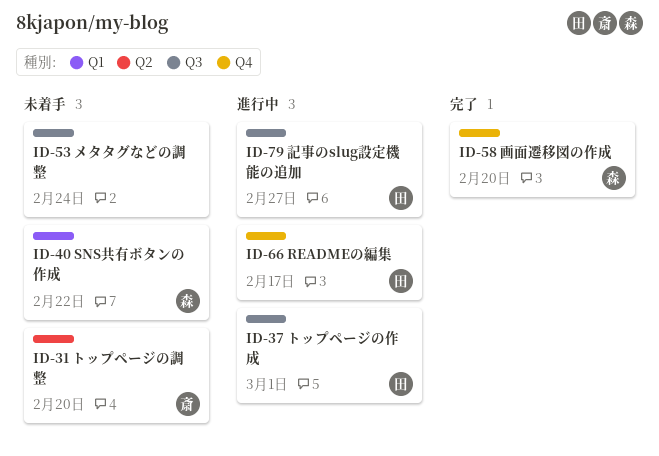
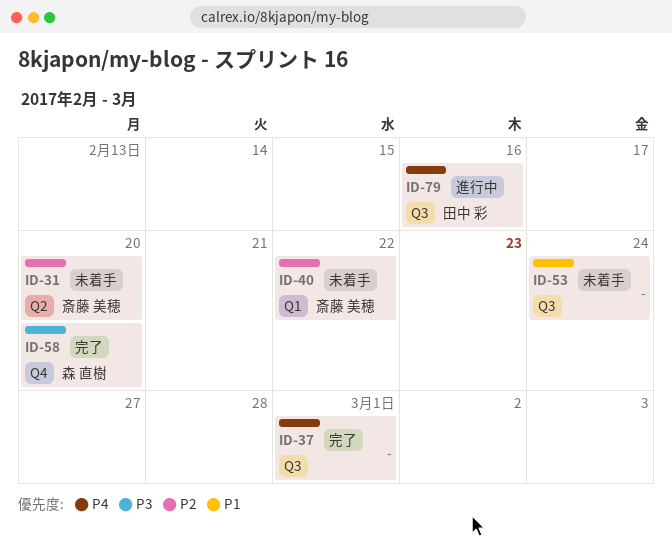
ID-37, status: 進行中 -> 完了
ID-37, owner: 田中 彩 -> none
ID-40, owner: 森 直樹 -> 斎藤 美穂
ID-66: present -> none
ID-79, due: Feb 27 -> Feb 16

